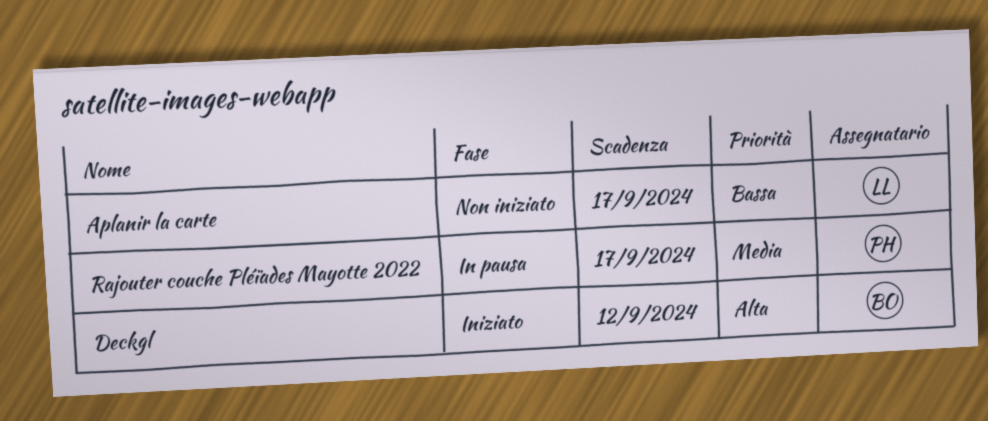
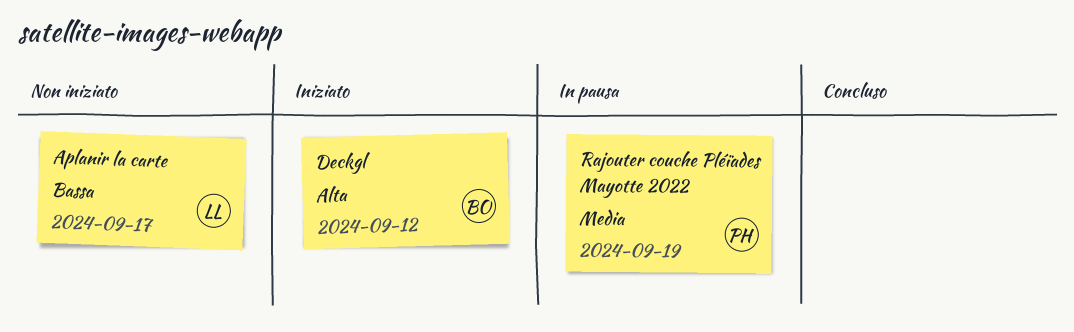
Rajouter couche Pléïades Mayotte 2022, due: Sep 17 -> Sep 19

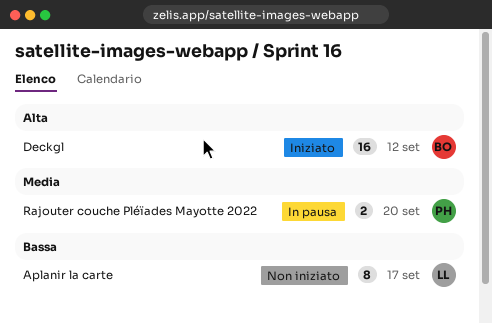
Rajouter couche Pléïades Mayotte 2022, due: Sep 19 -> Sep 20

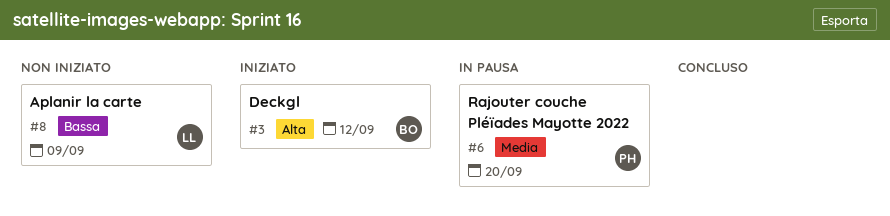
Aplanir la carte, due: Sep 17 -> Sep 9

